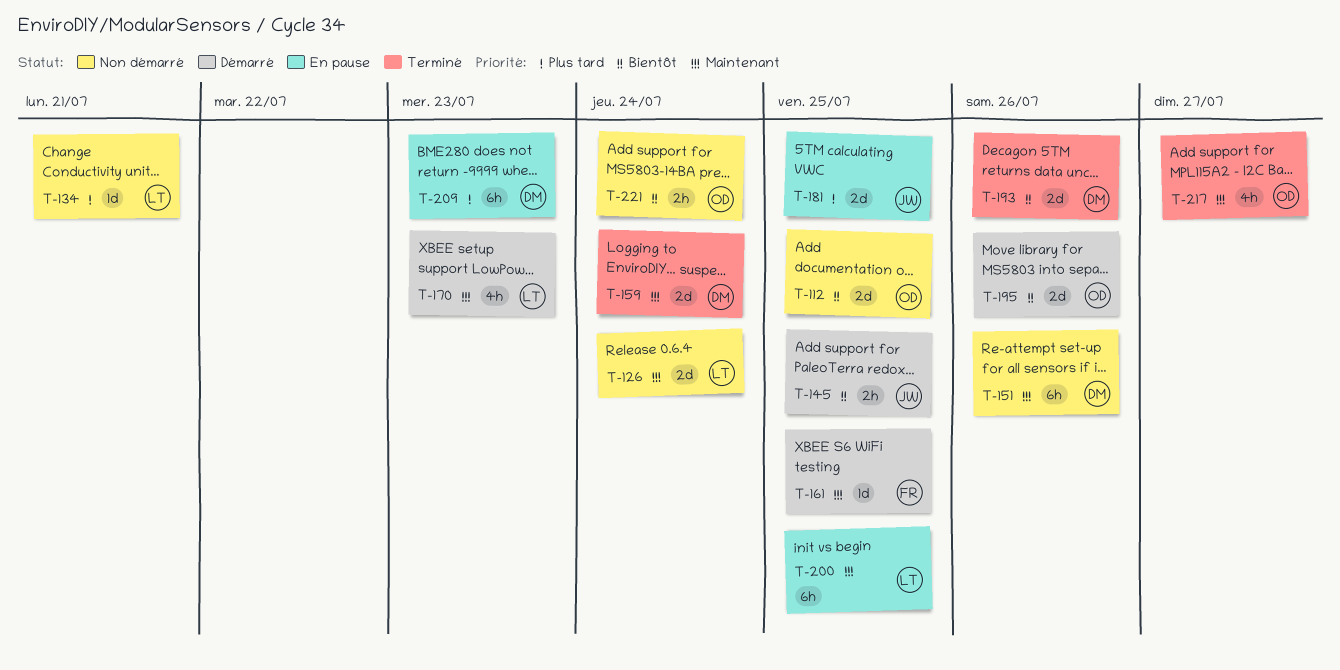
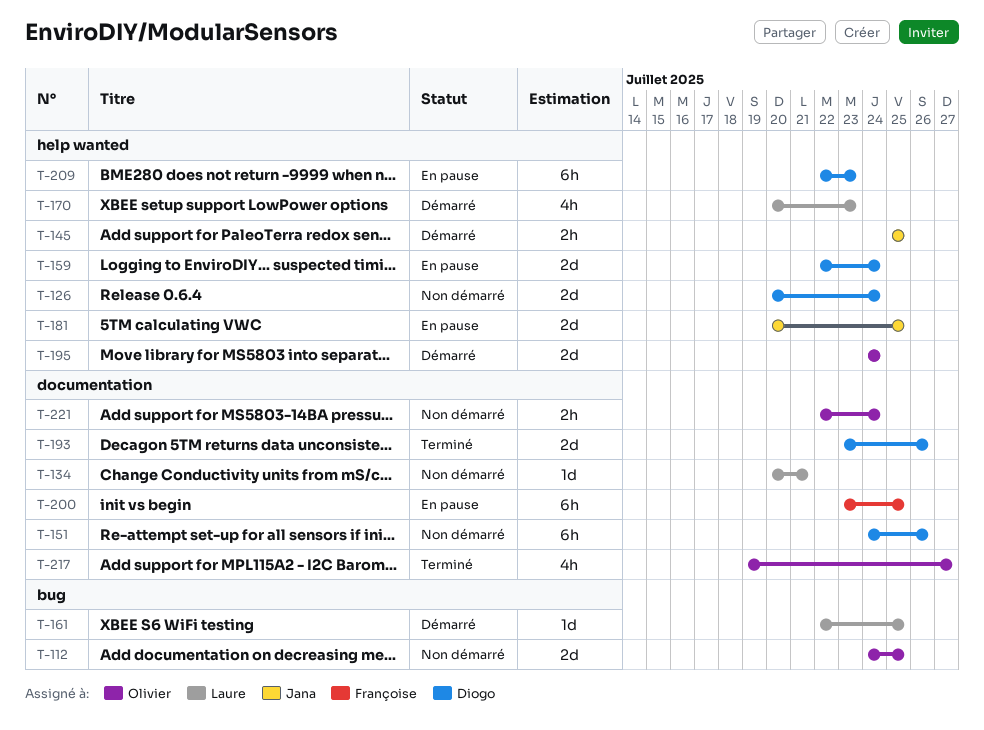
T-126, owner: Laure -> Diogo
T-159, status: Terminé -> En pause
T-161, owner: Françoise -> Laure
T-195, due: Jul 26 -> Jul 24
T-200, owner: Laure -> Françoise

